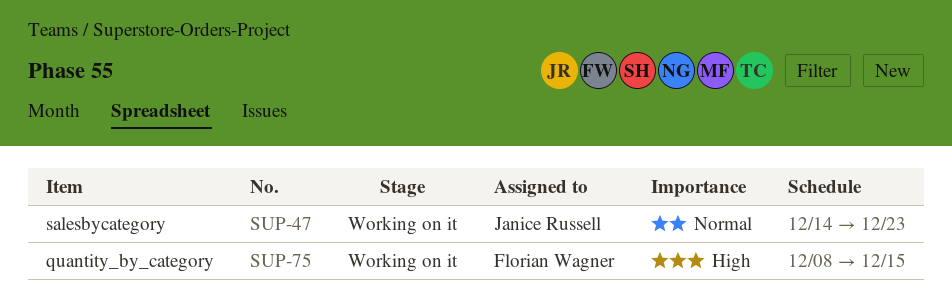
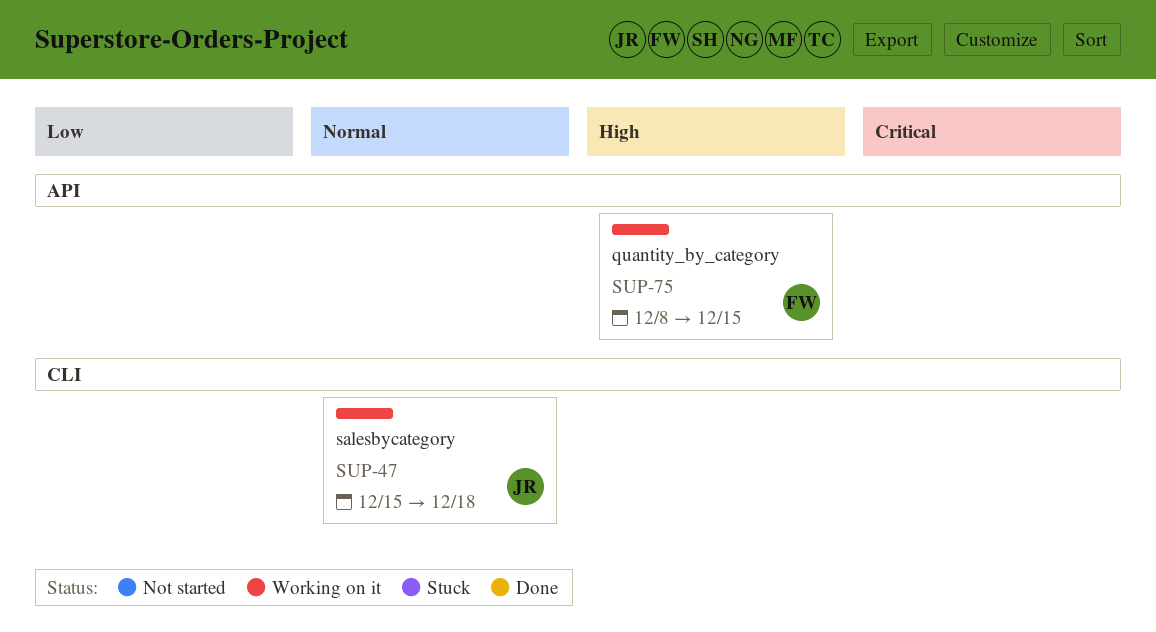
SUP-47, start: Dec 14 -> Dec 15
SUP-47, due: Dec 23 -> Dec 18

